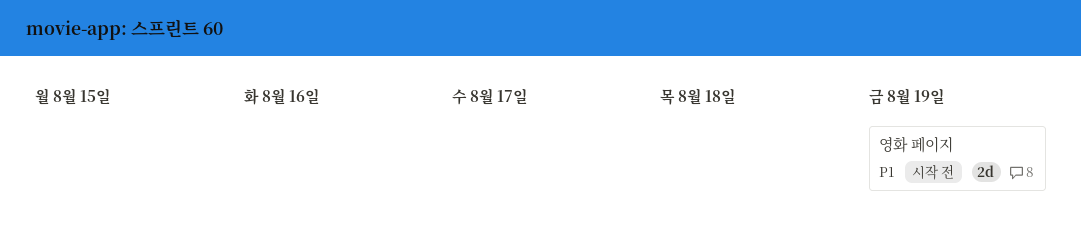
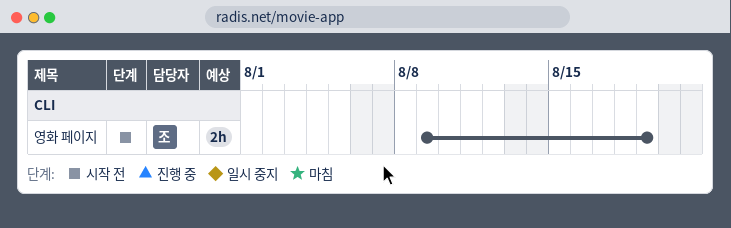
영화 페이지, estimate: 2d -> 2h

